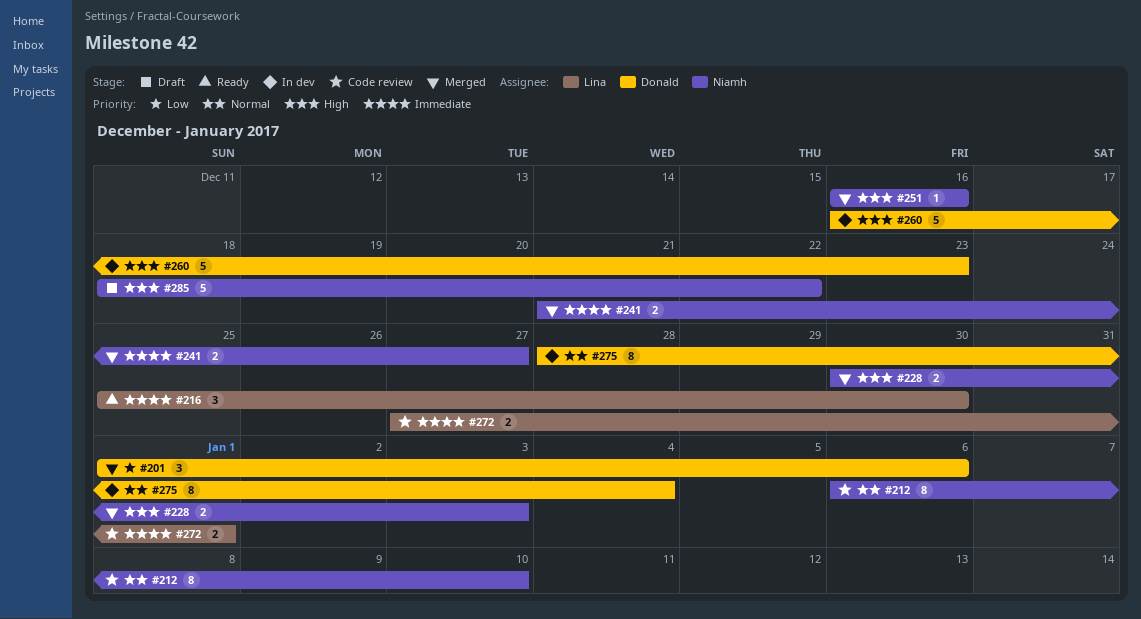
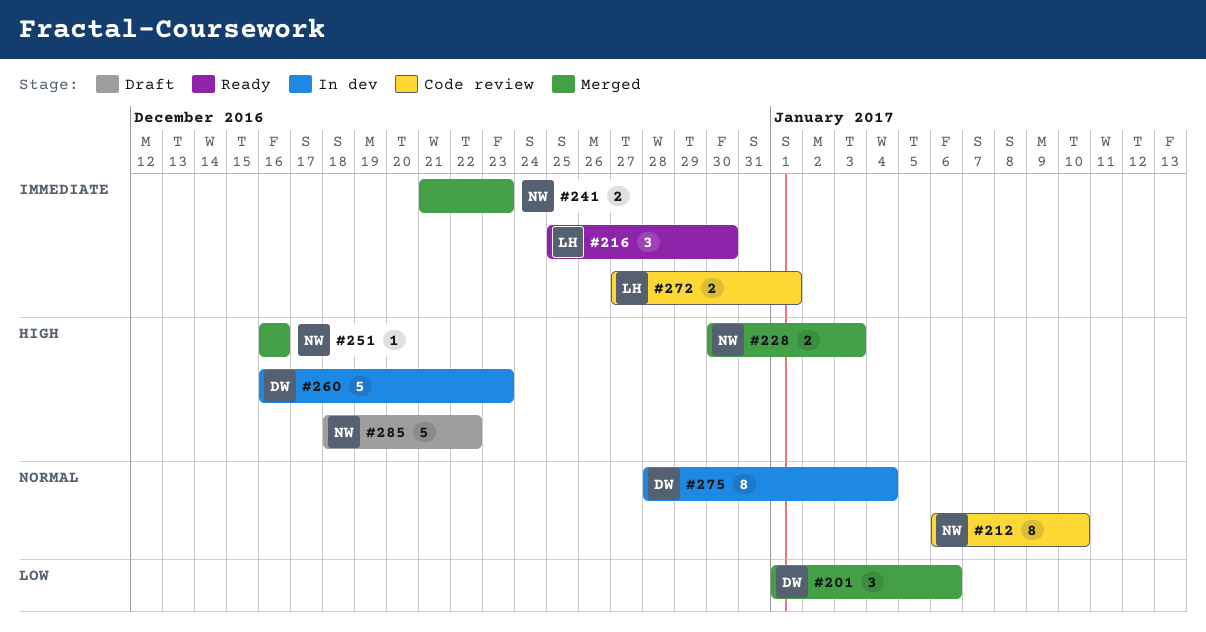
#241, due: Dec 27 -> Dec 23

